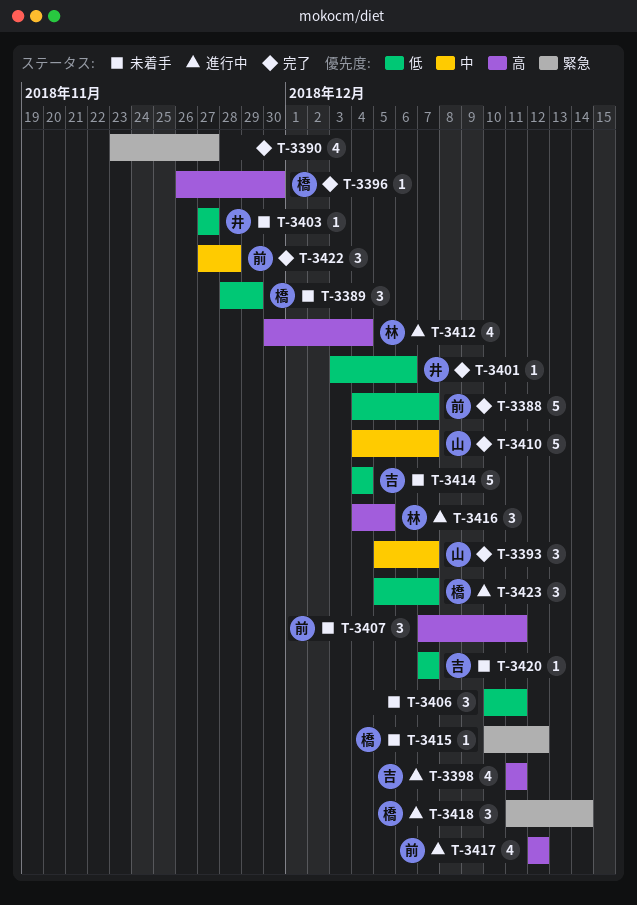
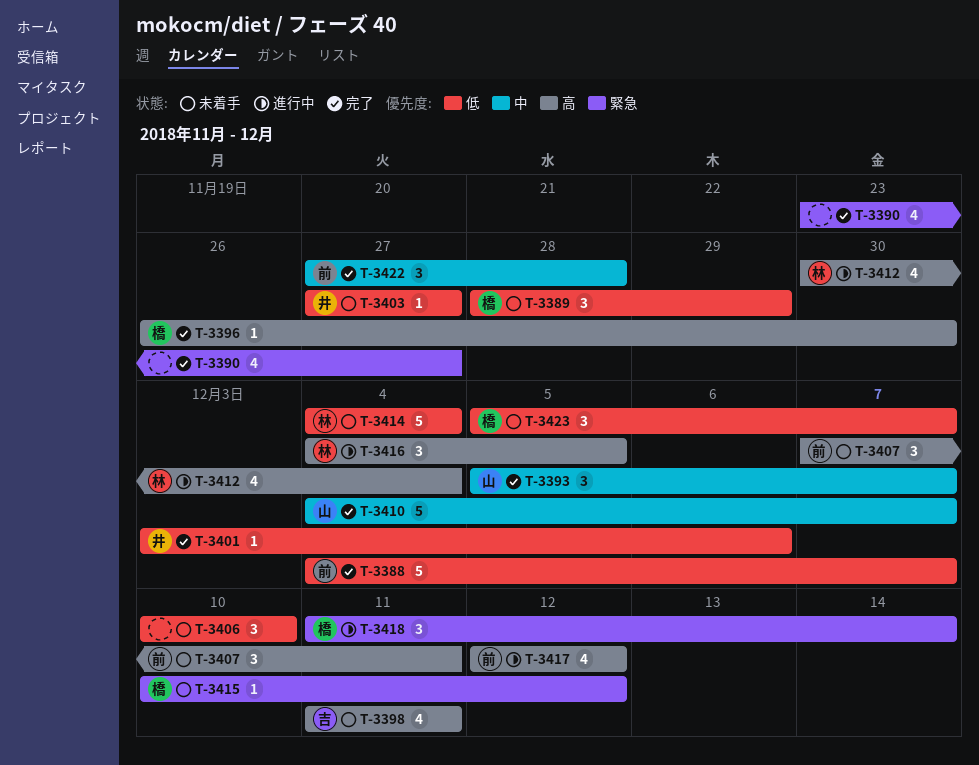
T-3398, status: 進行中 -> 未着手
T-3406, due: Dec 11 -> Dec 10
T-3414, owner: 吉 -> 林
T-3420: present -> none
T-3423, status: 進行中 -> 未着手

